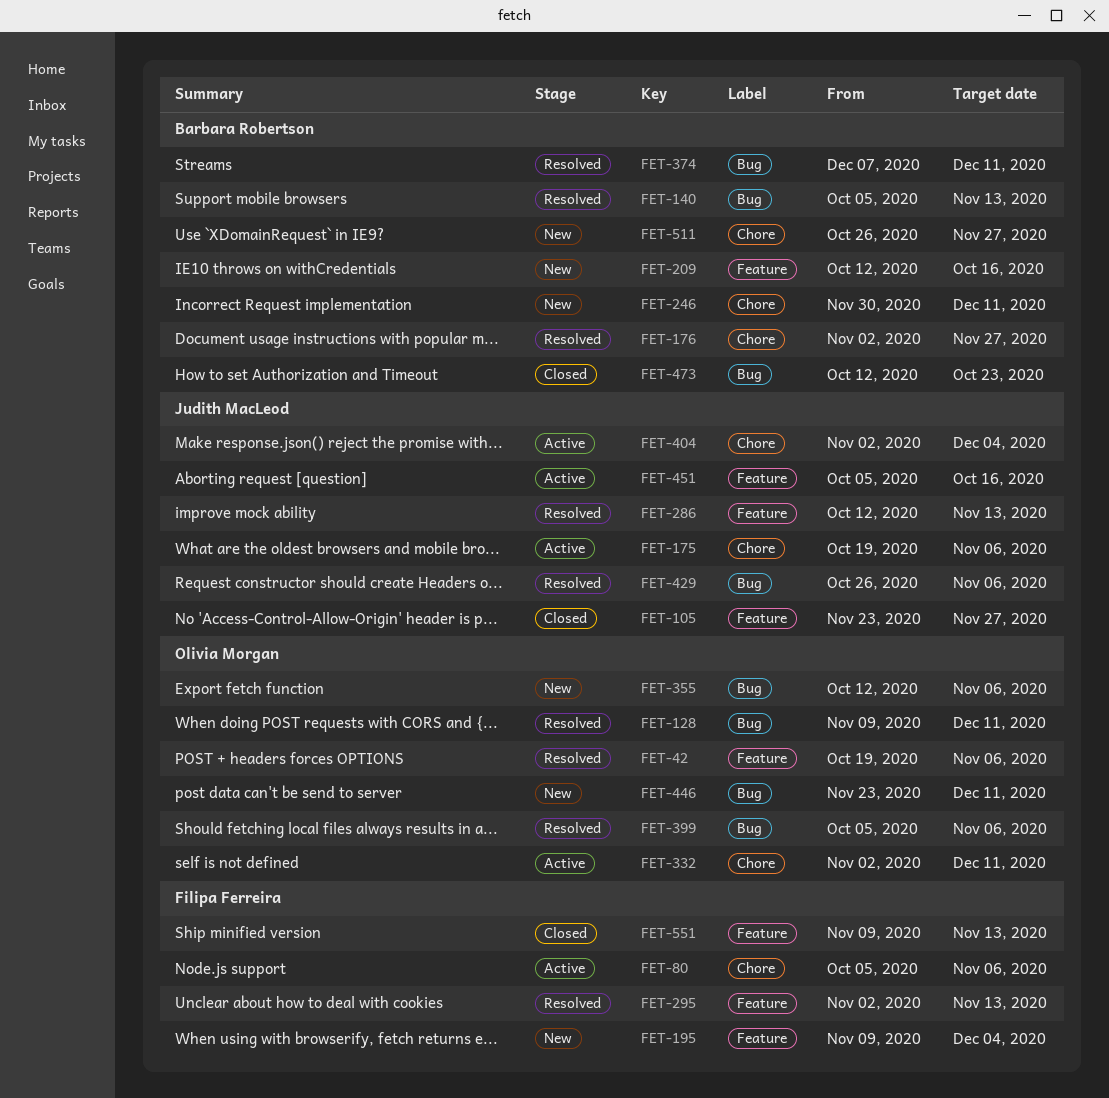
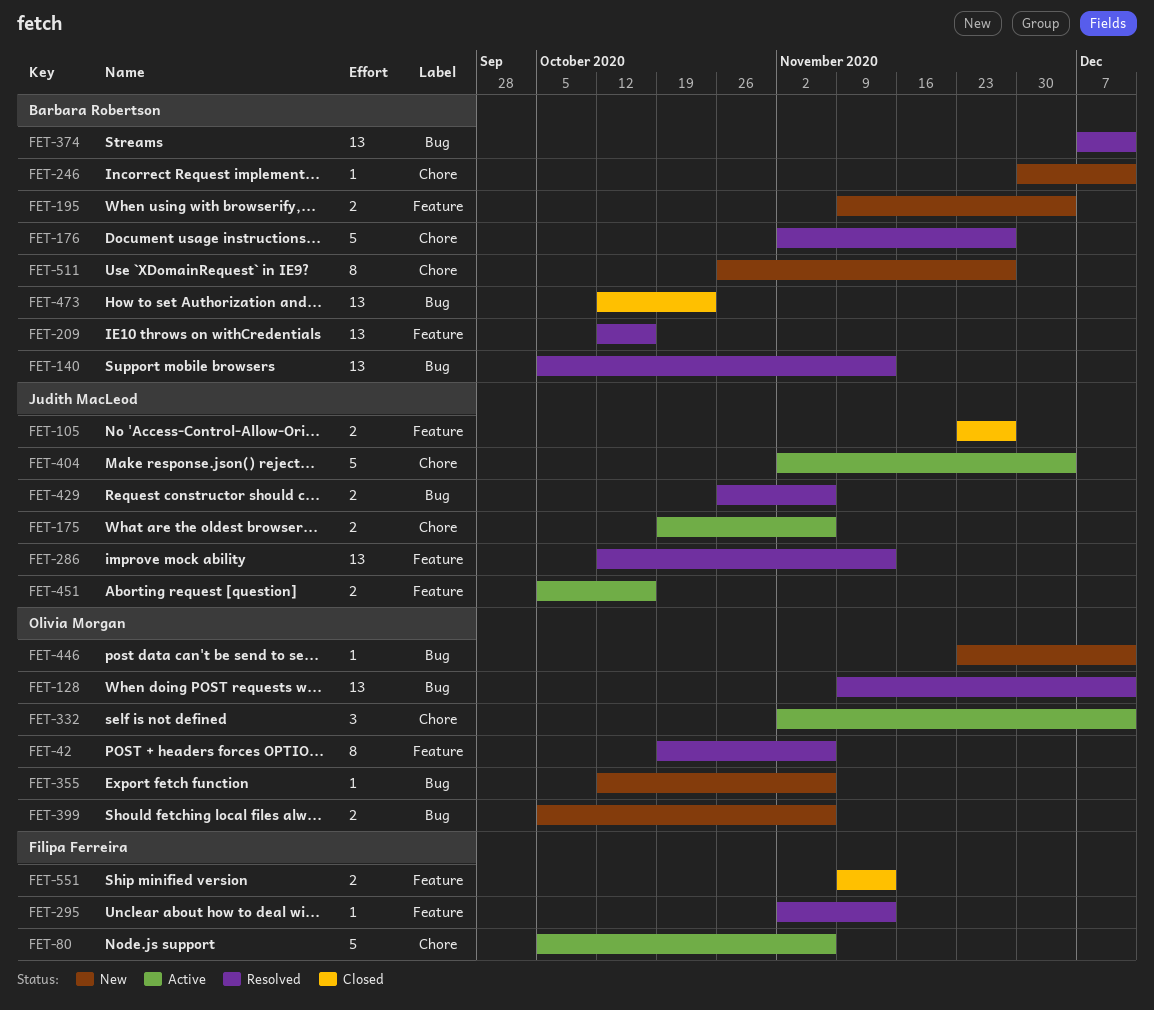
FET-195, owner: Filipa Ferreira -> Barbara Robertson
FET-209, status: New -> Resolved
FET-399, status: Resolved -> New

